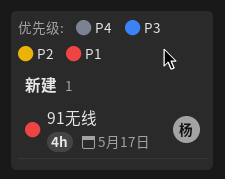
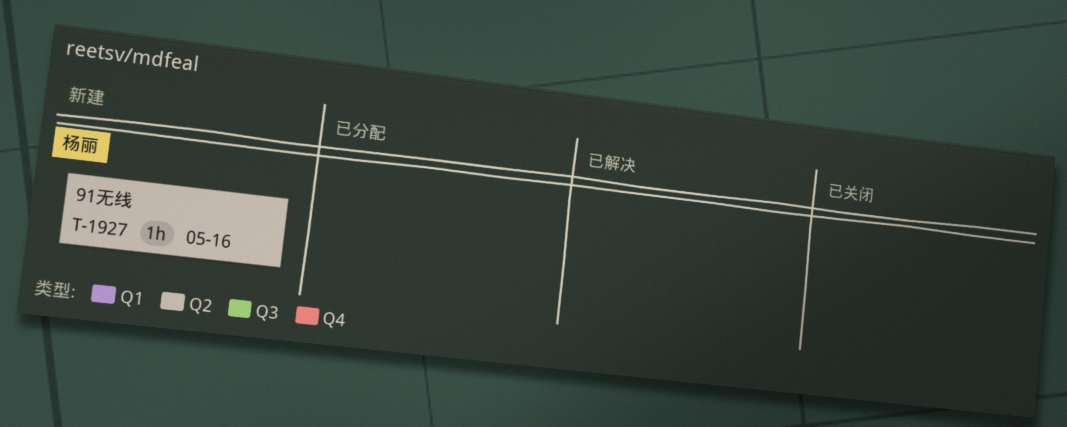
91无线, estimate: 4h -> 1h
91无线, due: May 17 -> May 16

